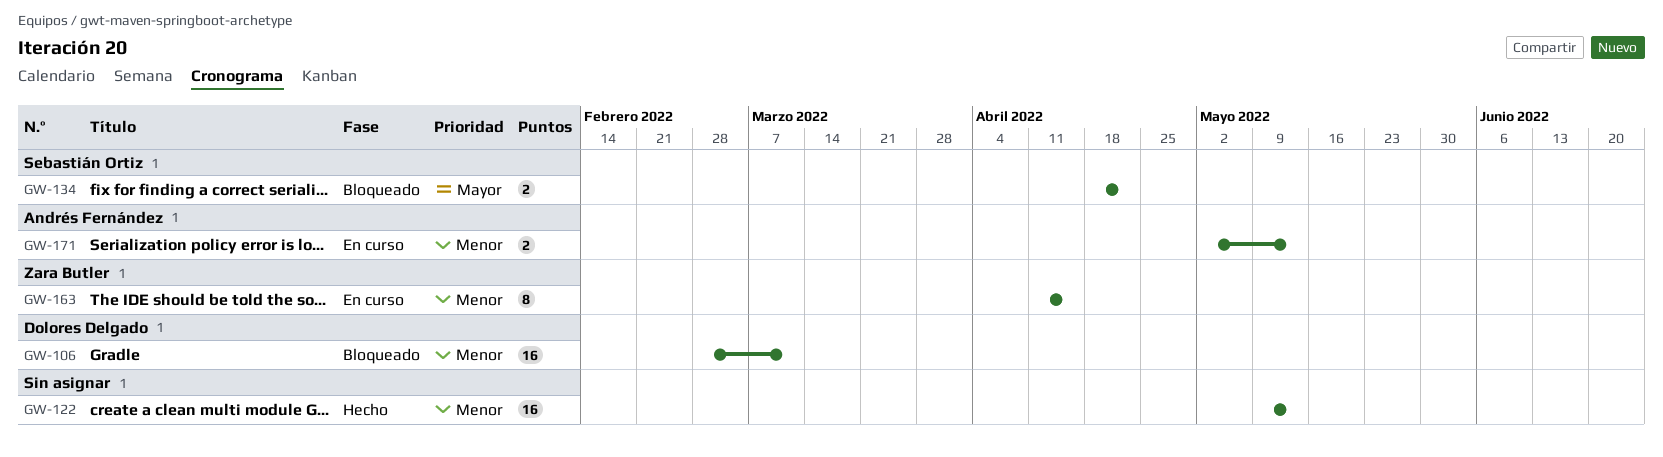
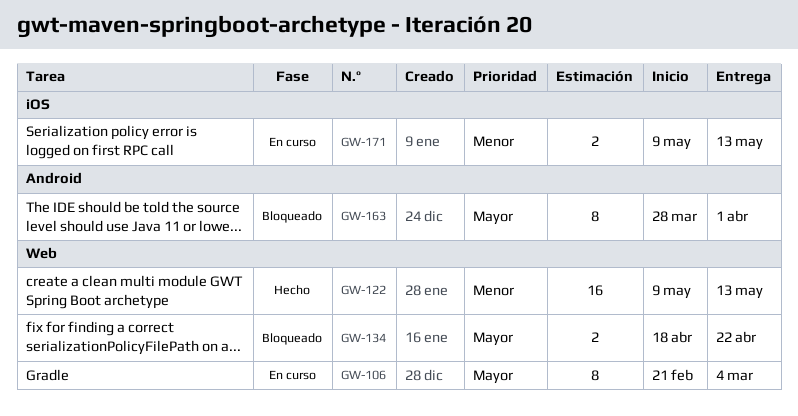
GW-106, status: Bloqueado -> En curso
GW-106, priority: Menor -> Mayor
GW-106, estimate: 16 -> 8
GW-106, start: Feb 28 -> Feb 21
GW-106, due: Mar 11 -> Mar 4
GW-163, status: En curso -> Bloqueado
GW-163, priority: Menor -> Mayor
GW-163, start: Apr 11 -> Mar 28
GW-163, due: Apr 15 -> Apr 1
GW-171, start: May 2 -> May 9

